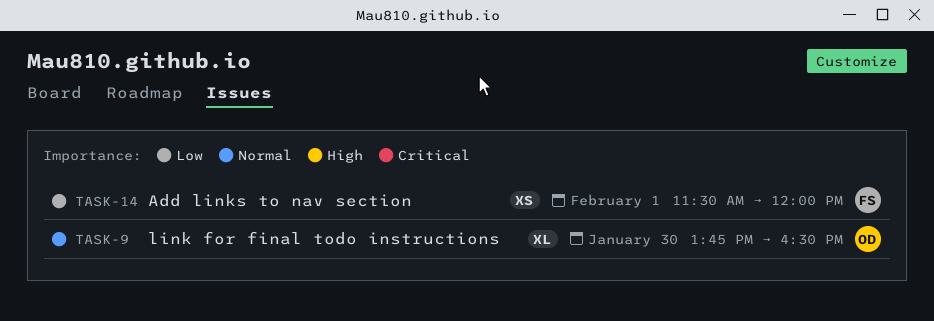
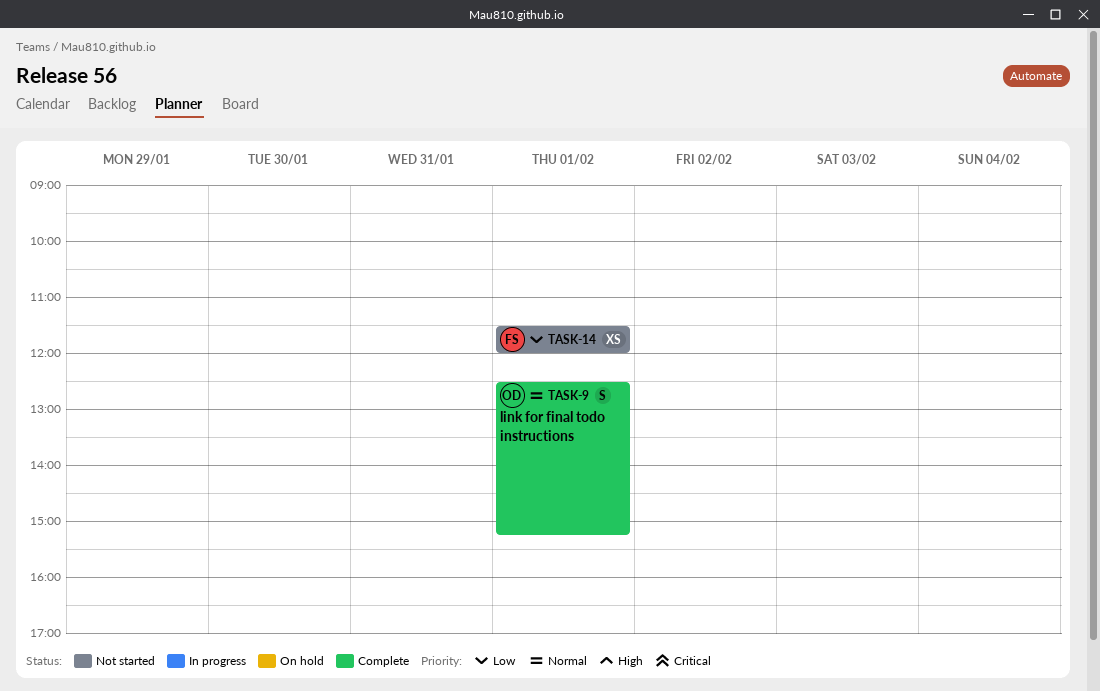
TASK-9, estimate: XL -> S
TASK-9, day: Jan 30 -> Feb 1
TASK-9, begins: 13:45 -> 12:30
TASK-9, ends: 16:30 -> 15:15

